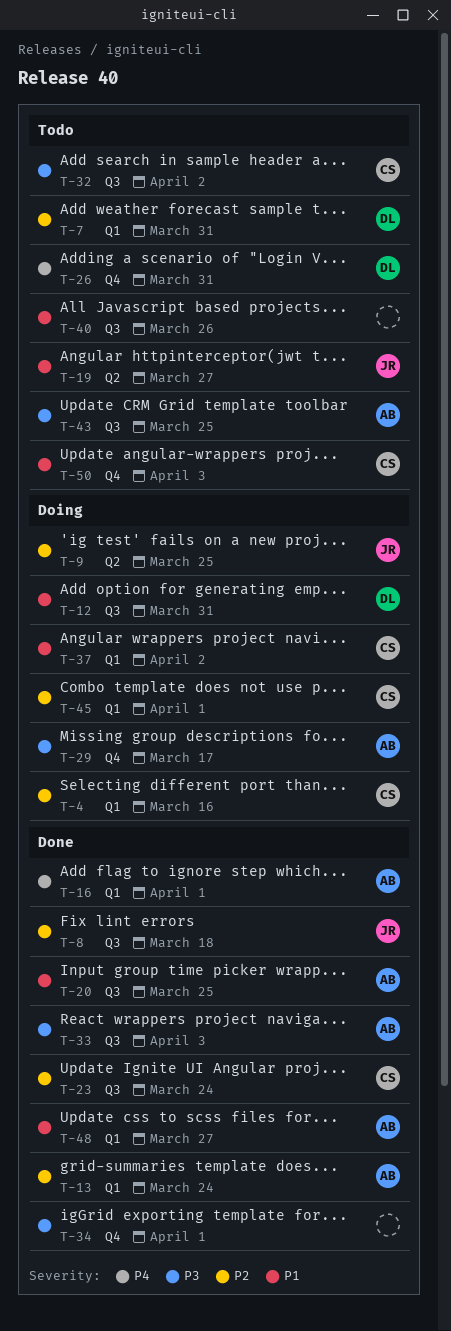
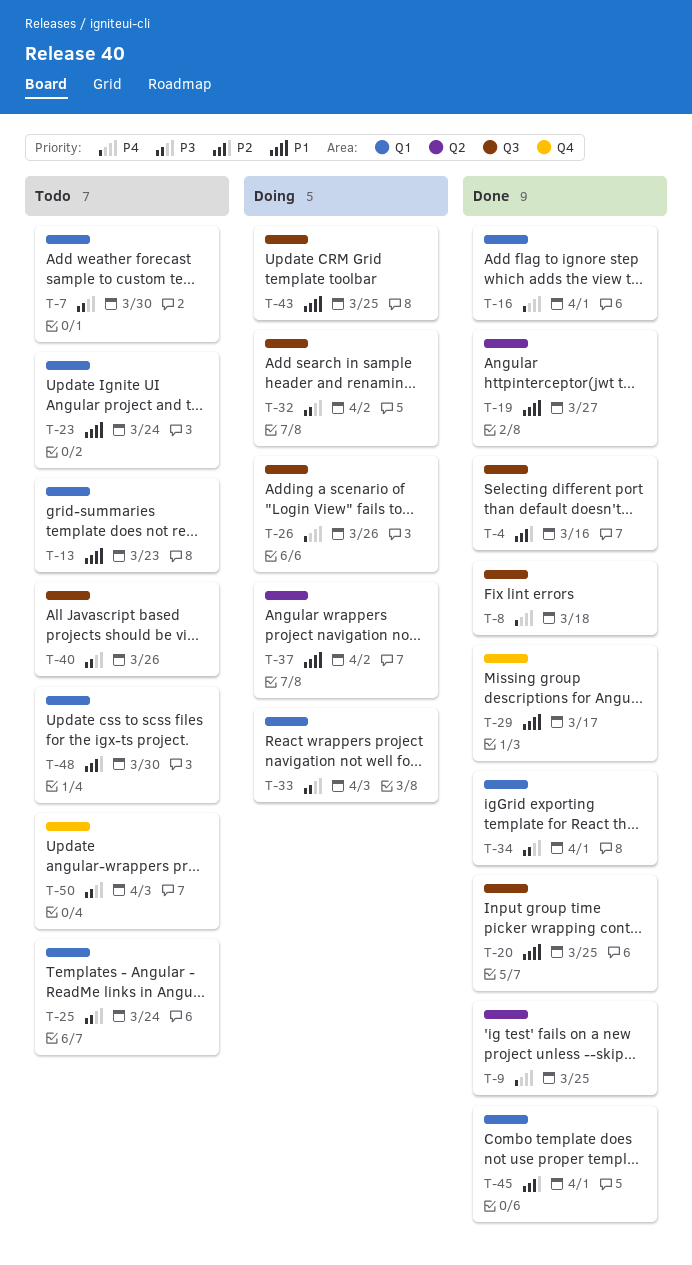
T-4, status: Doing -> Done
T-4, label: Q1 -> Q3
T-7, priority: P2 -> P3
T-7, due: Mar 31 -> Mar 30
T-8, priority: P2 -> P4
T-9, status: Doing -> Done
T-9, priority: P2 -> P4
T-12: present -> none
T-13, status: Done -> Todo
T-13, priority: P2 -> P1
T-13, due: Mar 24 -> Mar 23
T-19, status: Todo -> Done
T-23, status: Done -> Todo
T-23, priority: P2 -> P1
T-23, label: Q3 -> Q1
T-25: none -> present
T-26, status: Todo -> Doing
T-26, label: Q4 -> Q3
T-26, due: Mar 31 -> Mar 26
T-29, status: Doing -> Done
T-29, priority: P3 -> P1
T-32, status: Todo -> Doing
T-33, status: Done -> Doing
T-33, label: Q3 -> Q1
T-34, label: Q4 -> Q1
T-37, label: Q1 -> Q2
T-40, priority: P1 -> P3
T-43, status: Todo -> Doing
T-43, priority: P3 -> P1
T-45, status: Doing -> Done
T-48, status: Done -> Todo
T-48, priority: P1 -> P2
T-48, due: Mar 27 -> Mar 30
T-50, priority: P1 -> P3

